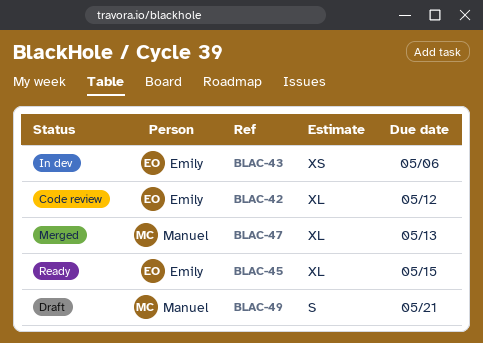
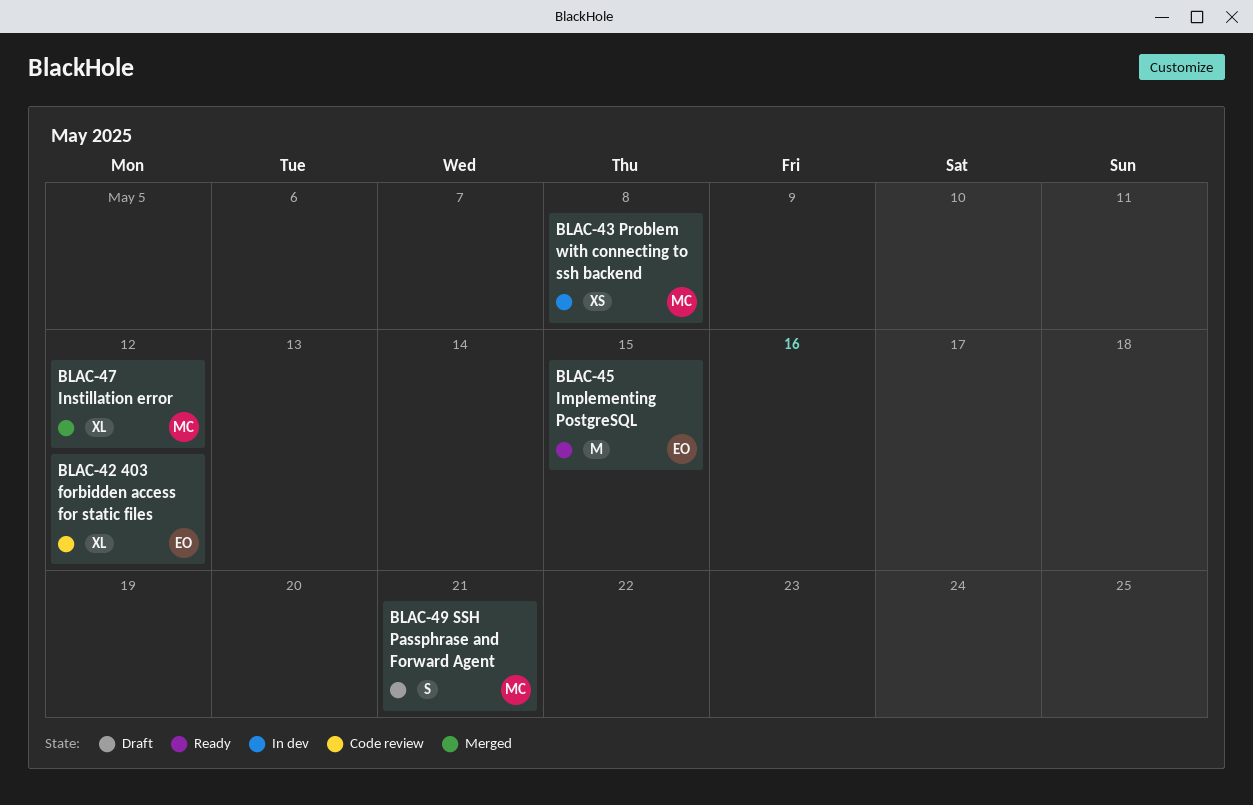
BLAC-43, owner: Emily -> Manuel
BLAC-43, due: May 6 -> May 8
BLAC-45, estimate: XL -> M
BLAC-47, due: May 13 -> May 12

